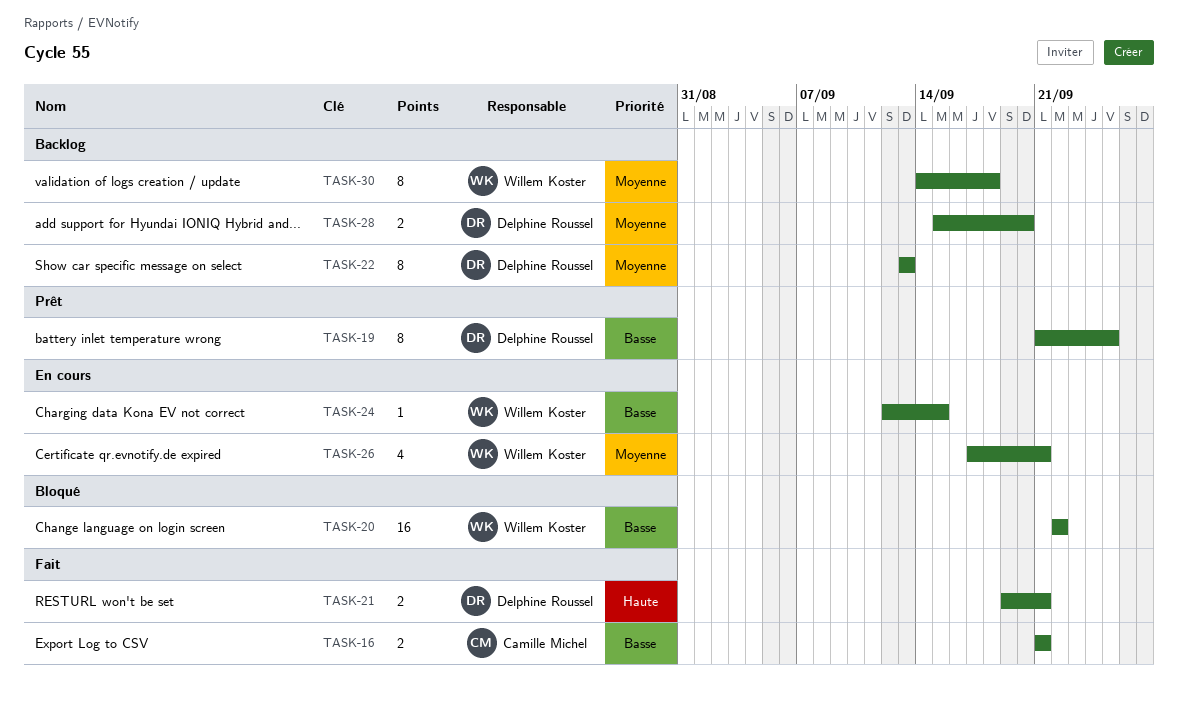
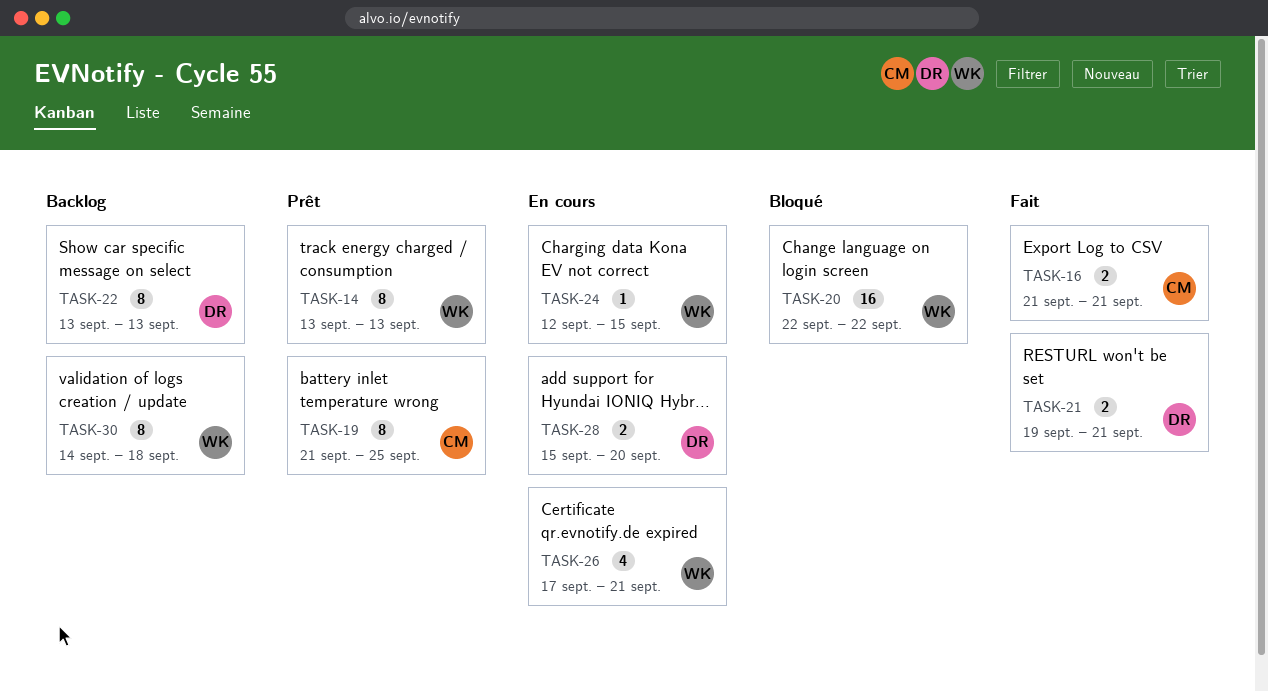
TASK-14: none -> present
TASK-19, owner: Delphine Roussel -> Camille Michel
TASK-28, status: Backlog -> En cours

